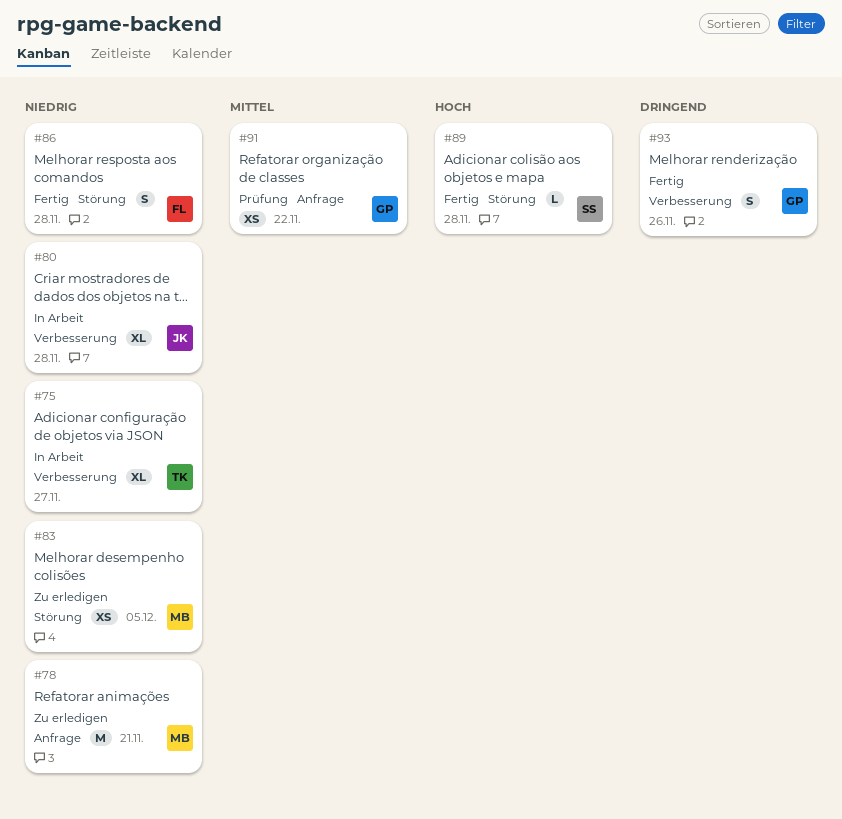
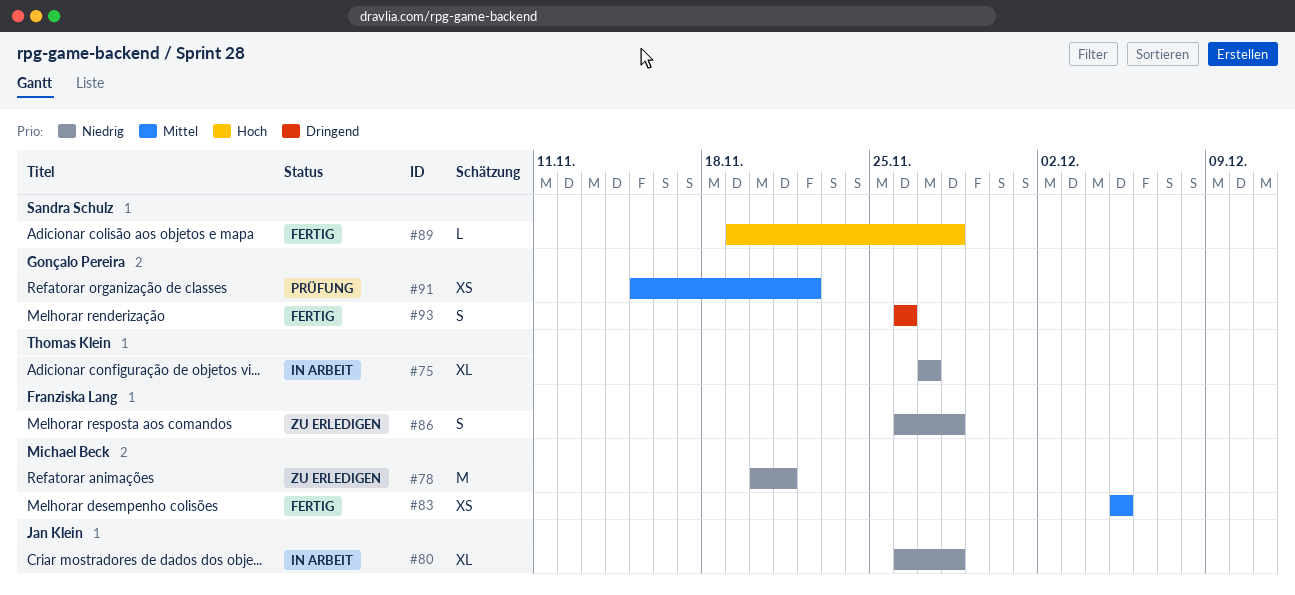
#83, status: Zu erledigen -> Fertig
#83, priority: Niedrig -> Mittel
#86, status: Fertig -> Zu erledigen

